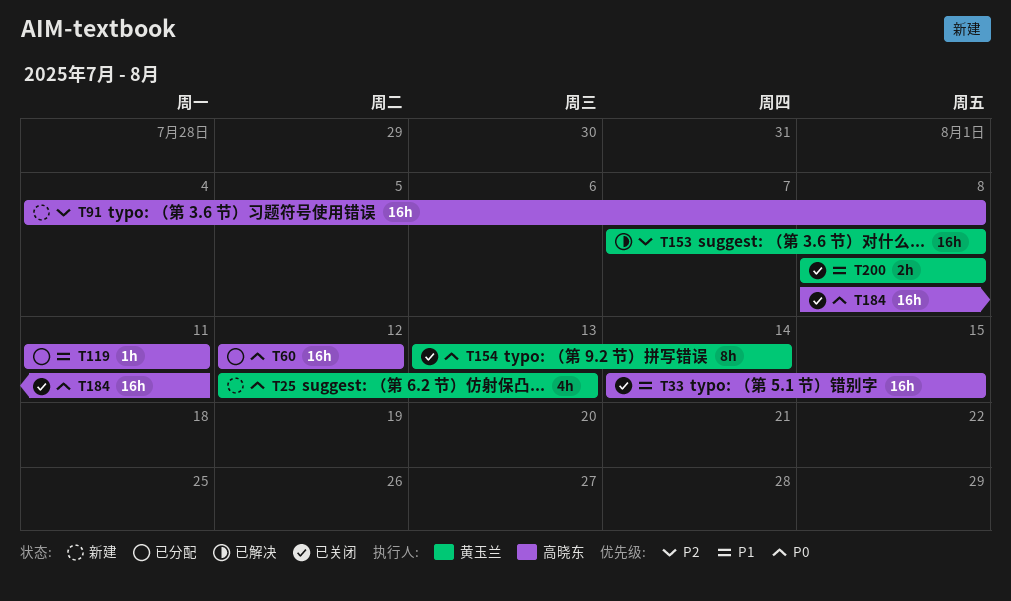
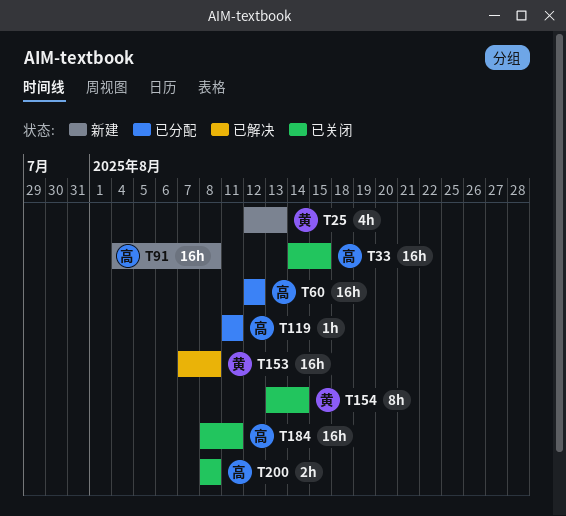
T200, owner: 黄玉兰 -> 高晓东

